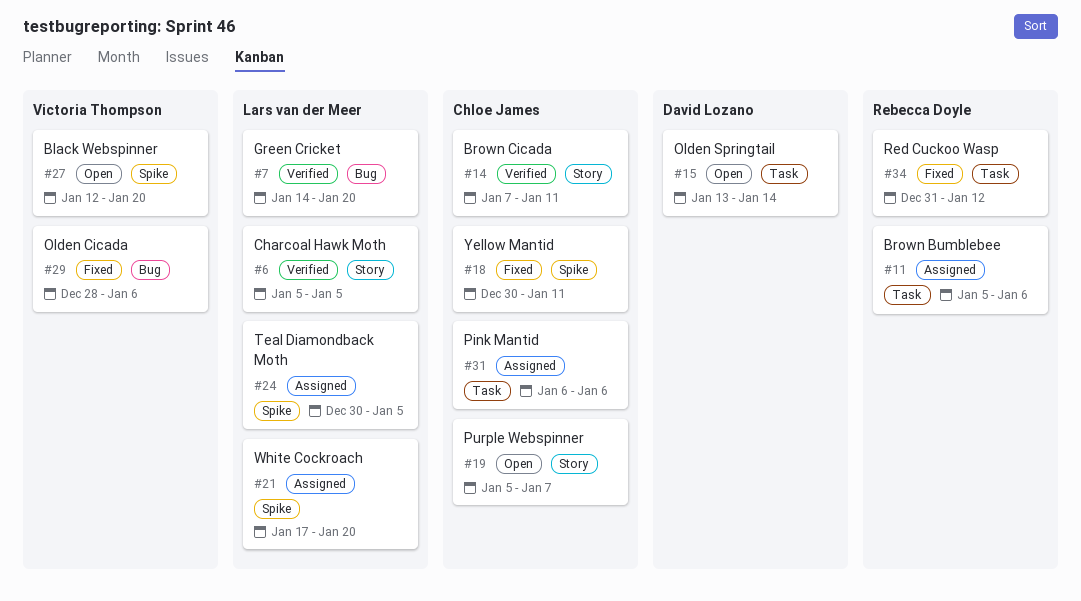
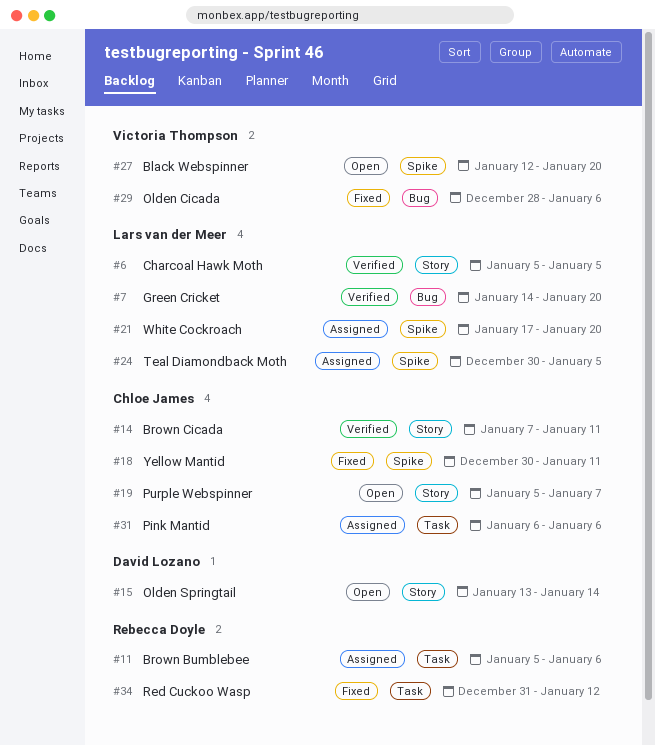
#15, label: Task -> Story

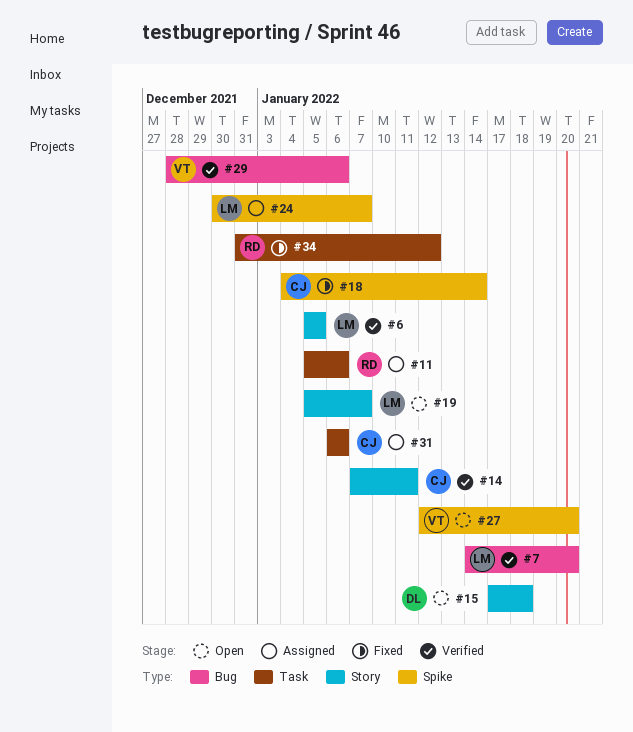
#15, start: Jan 13 -> Jan 17
#15, due: Jan 14 -> Jan 18
#18, start: Dec 30 -> Jan 4
#18, due: Jan 11 -> Jan 14
#19, owner: Chloe James -> Lars van der Meer
#21: present -> none
#24, due: Jan 5 -> Jan 7
#29, status: Fixed -> Verified

